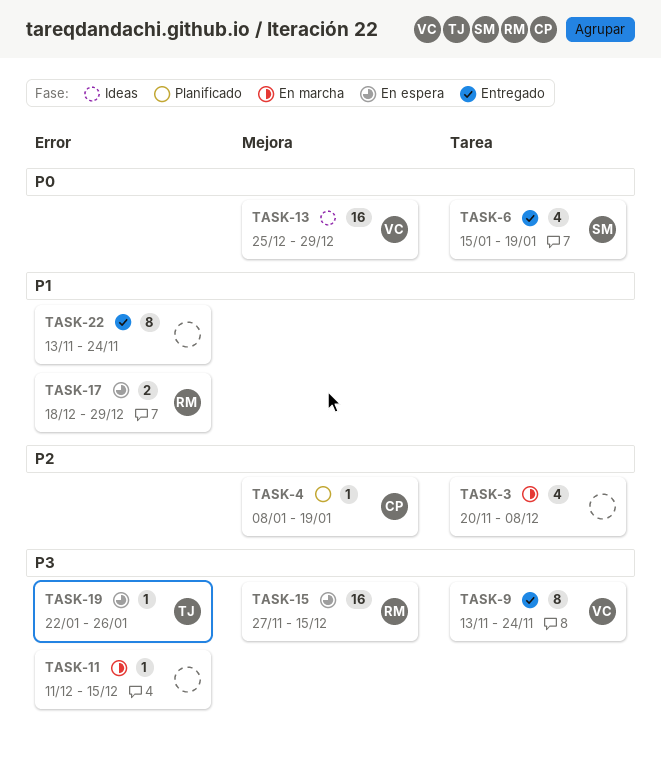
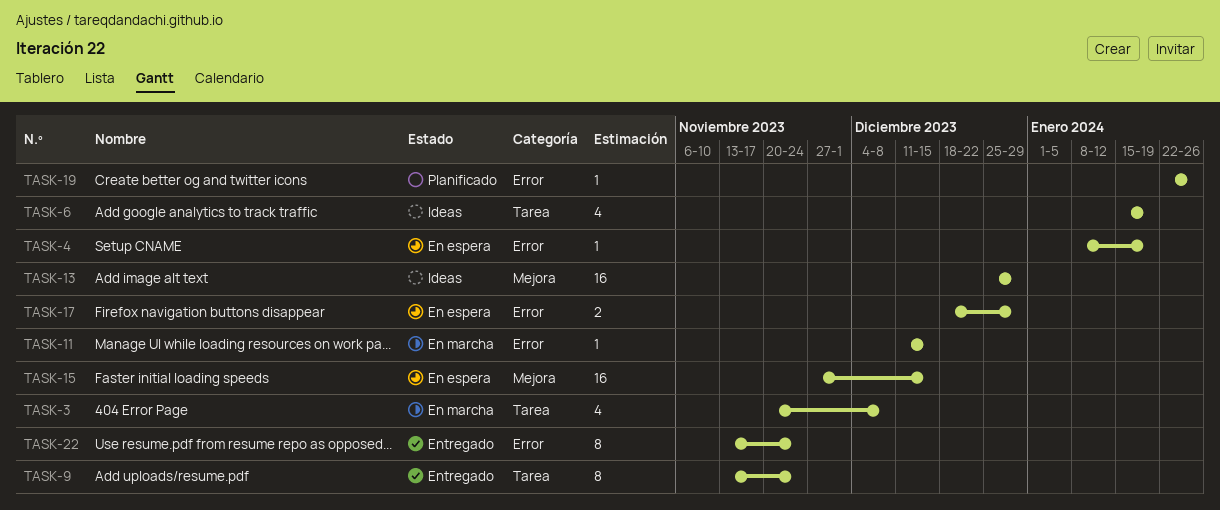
TASK-4, status: Planificado -> En espera
TASK-4, label: Mejora -> Error
TASK-6, status: Entregado -> Ideas
TASK-19, status: En espera -> Planificado

